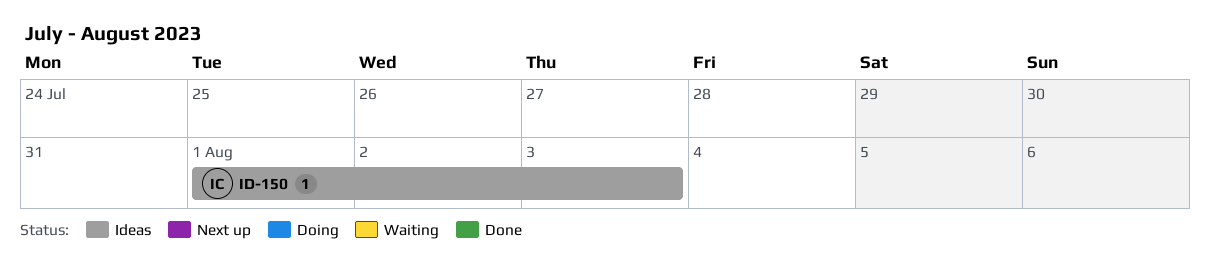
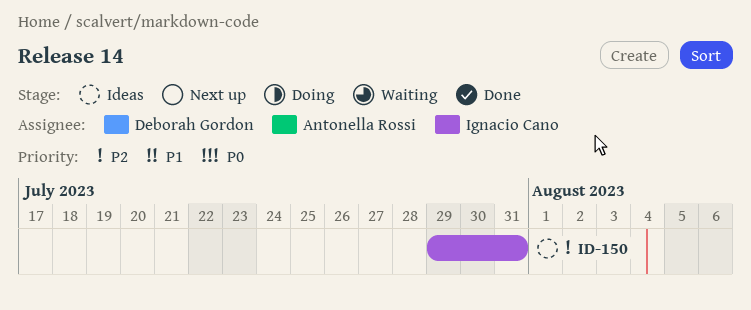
ID-150, start: Aug 1 -> Jul 29
ID-150, due: Aug 3 -> Jul 31

